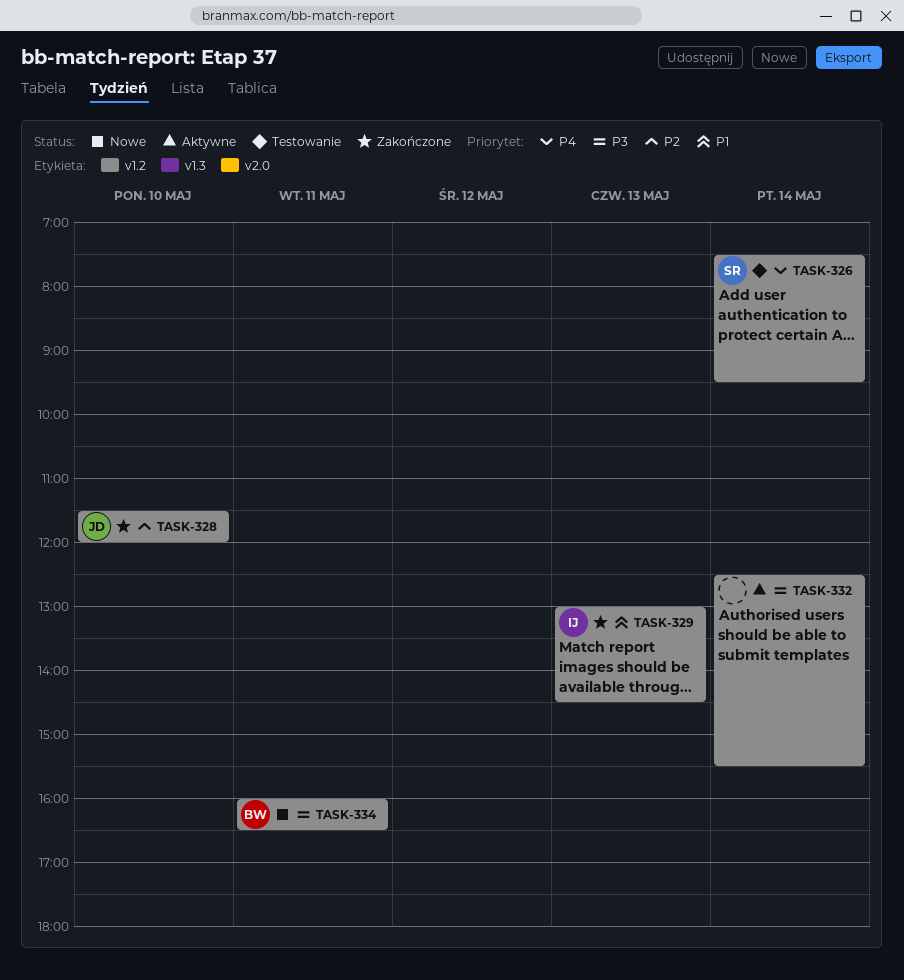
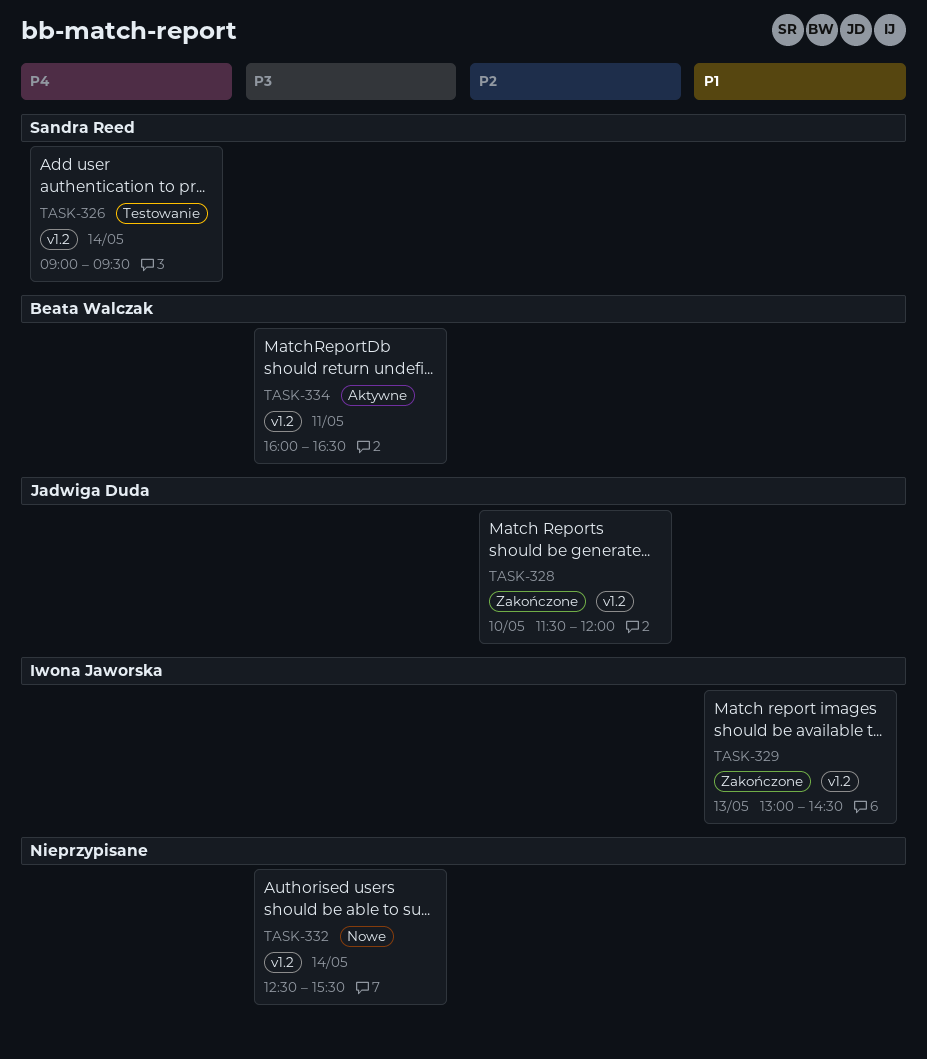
TASK-326, begins: 07:30 -> 09:00
TASK-332, status: Aktywne -> Nowe
TASK-334, status: Nowe -> Aktywne

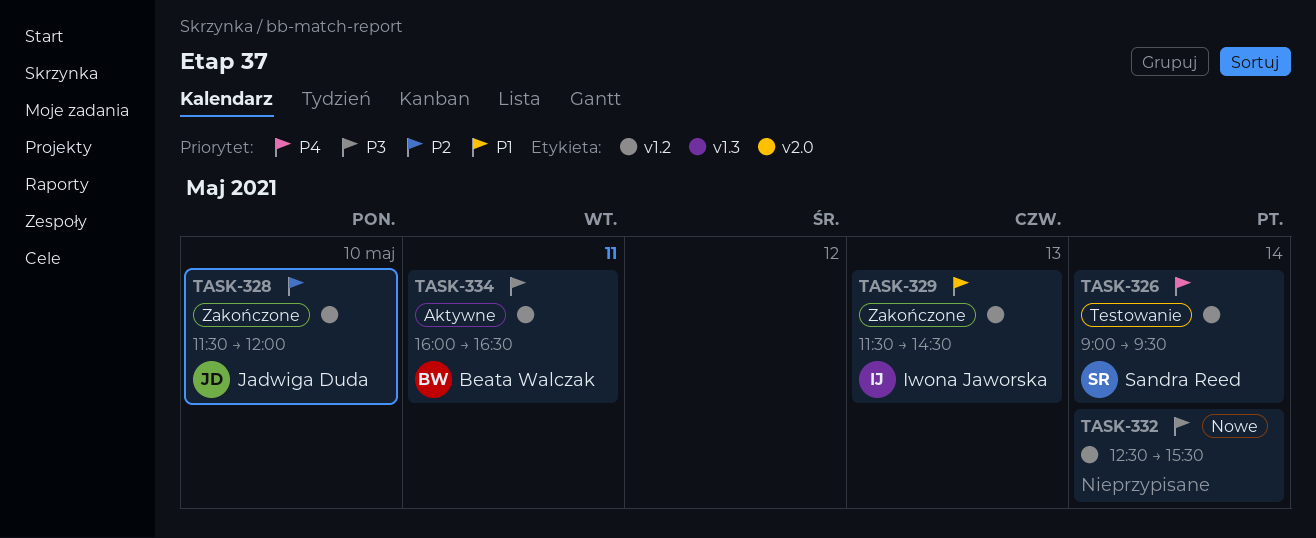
TASK-329, begins: 13:00 -> 11:30

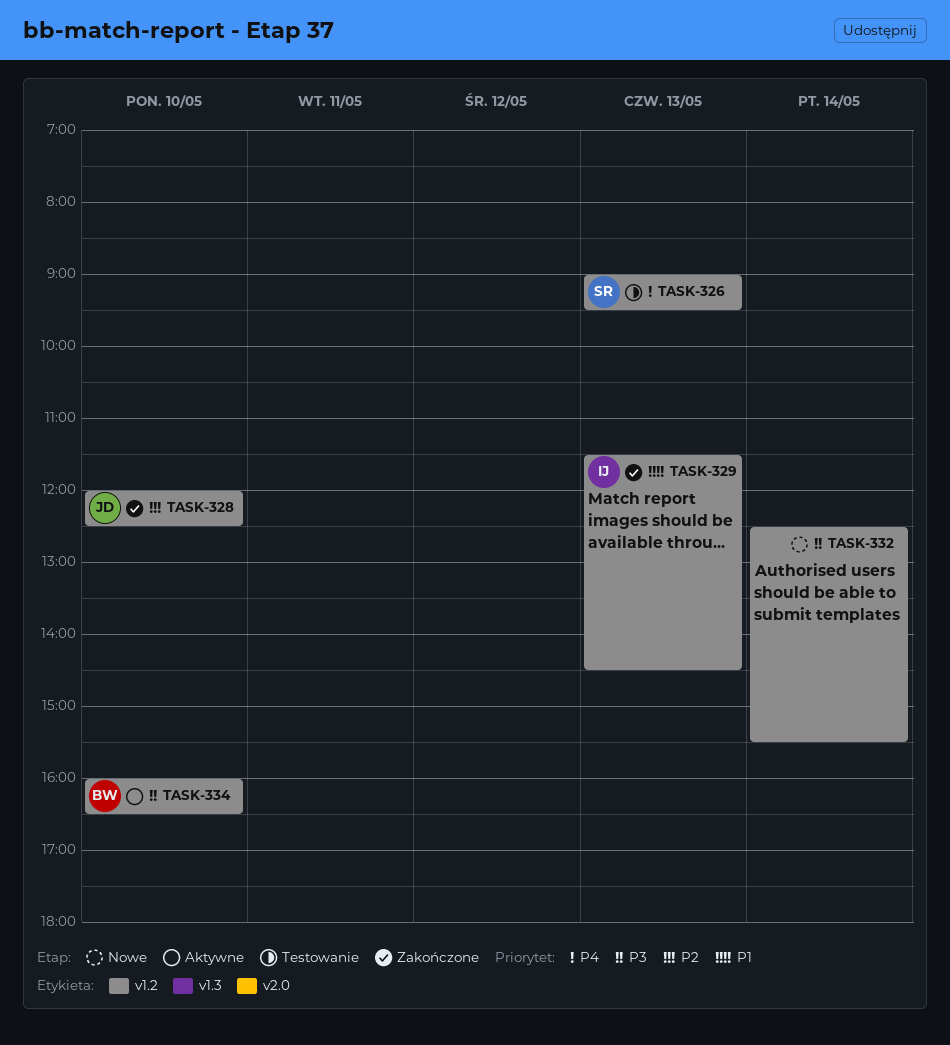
TASK-326, day: May 14 -> May 13
TASK-328, begins: 11:30 -> 12:00
TASK-328, ends: 12:00 -> 12:30
TASK-334, day: May 11 -> May 10

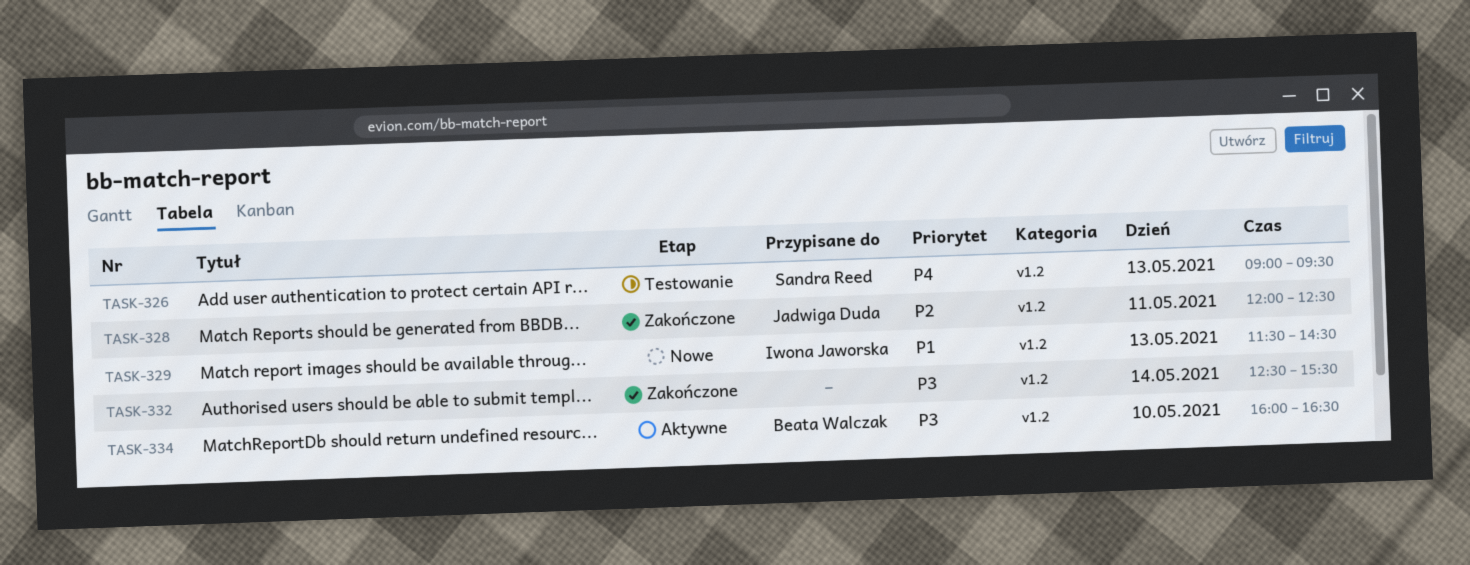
TASK-328, day: May 10 -> May 11
TASK-329, status: Zakończone -> Nowe
TASK-332, status: Nowe -> Zakończone

